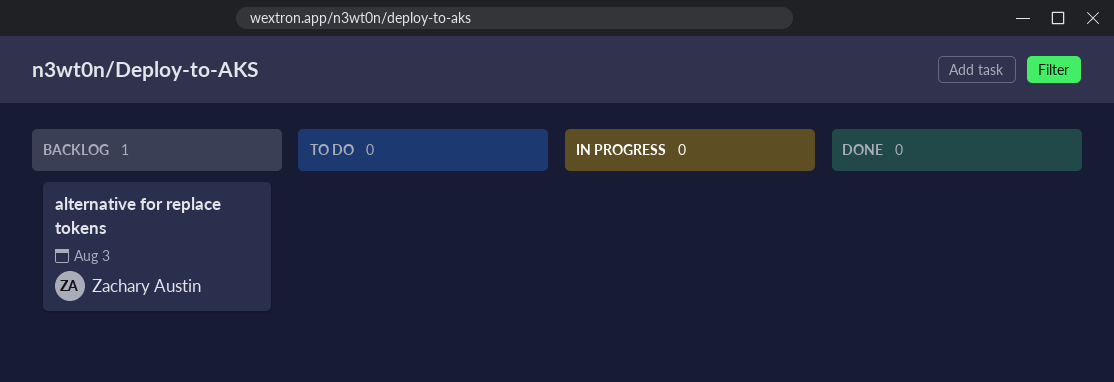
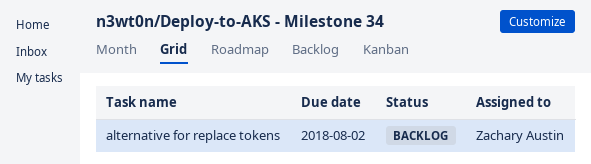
alternative for replace tokens, due: Aug 3 -> Aug 2

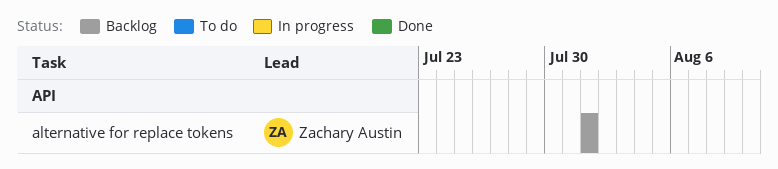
alternative for replace tokens, due: Aug 2 -> Aug 1

